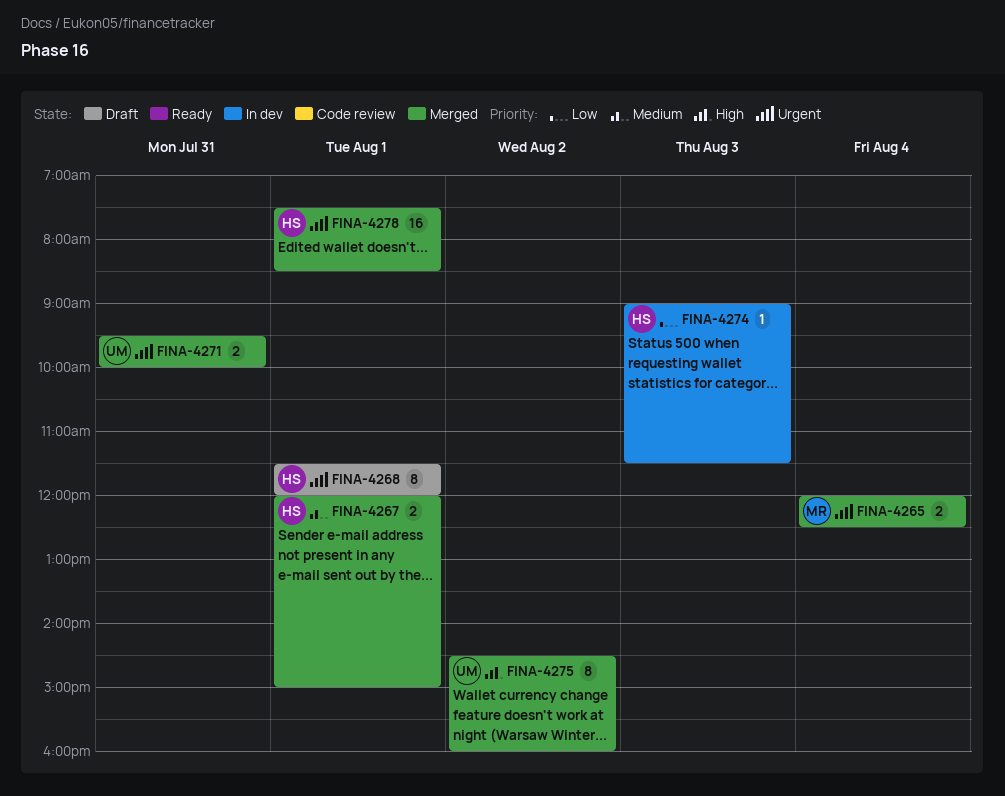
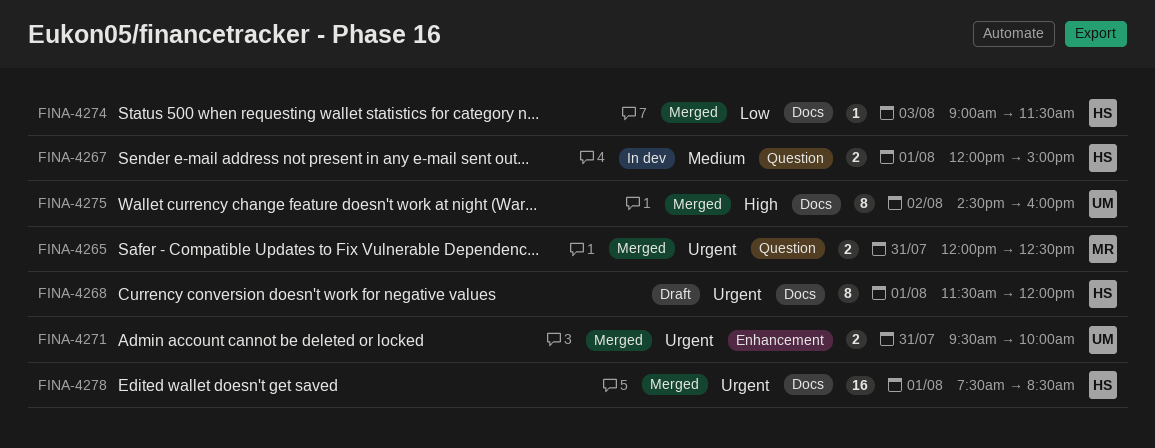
FINA-4265, day: Aug 4 -> Jul 31
FINA-4267, status: Merged -> In dev
FINA-4274, status: In dev -> Merged

